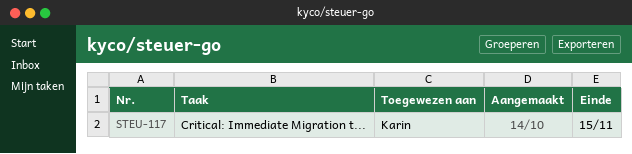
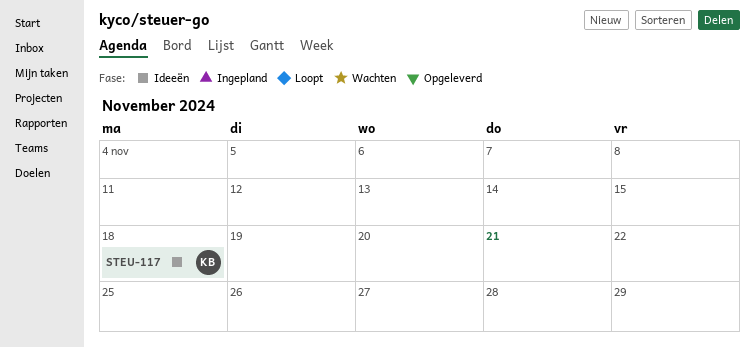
STEU-117, due: Nov 15 -> Nov 18

